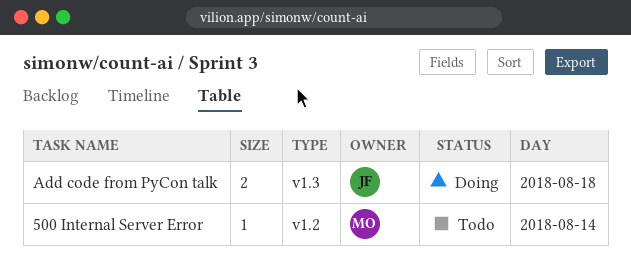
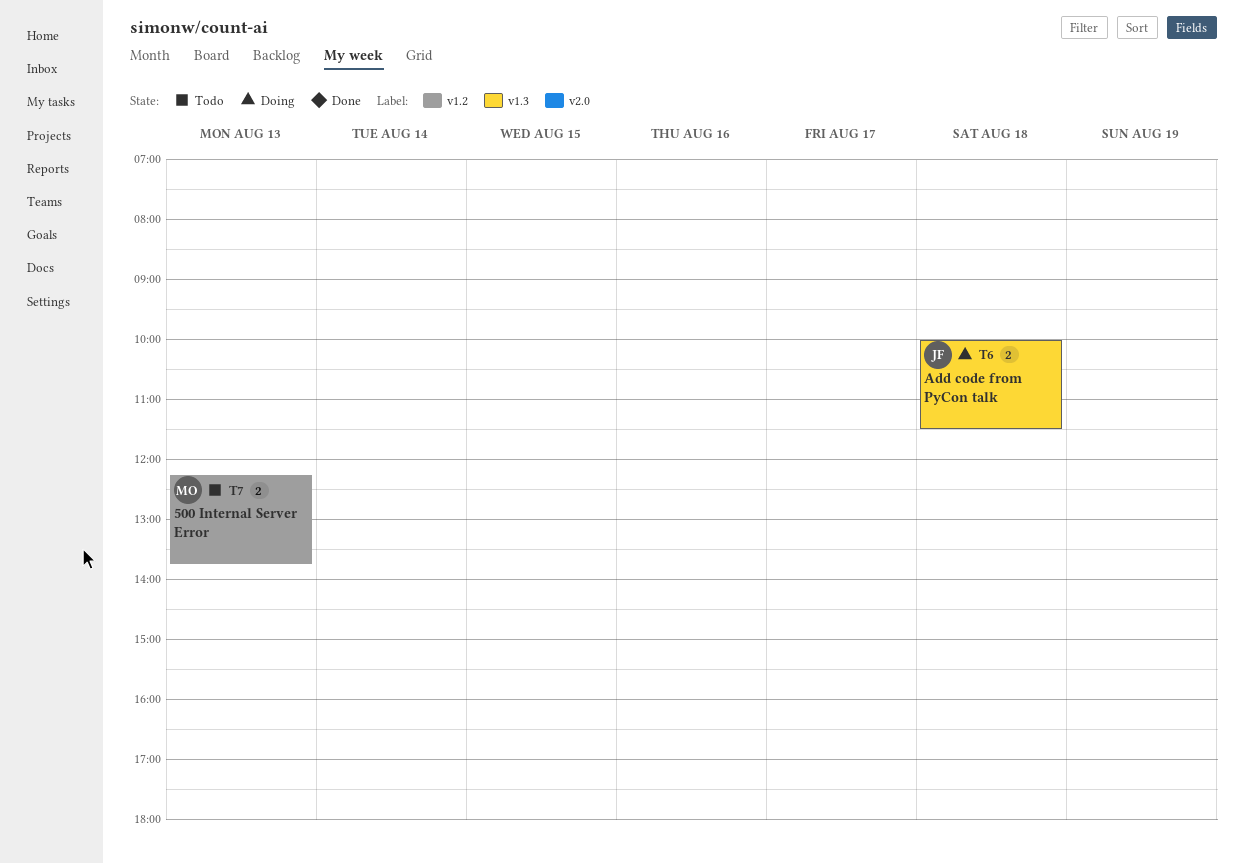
500 Internal Server Error, estimate: 1 -> 2
500 Internal Server Error, day: Aug 14 -> Aug 13

